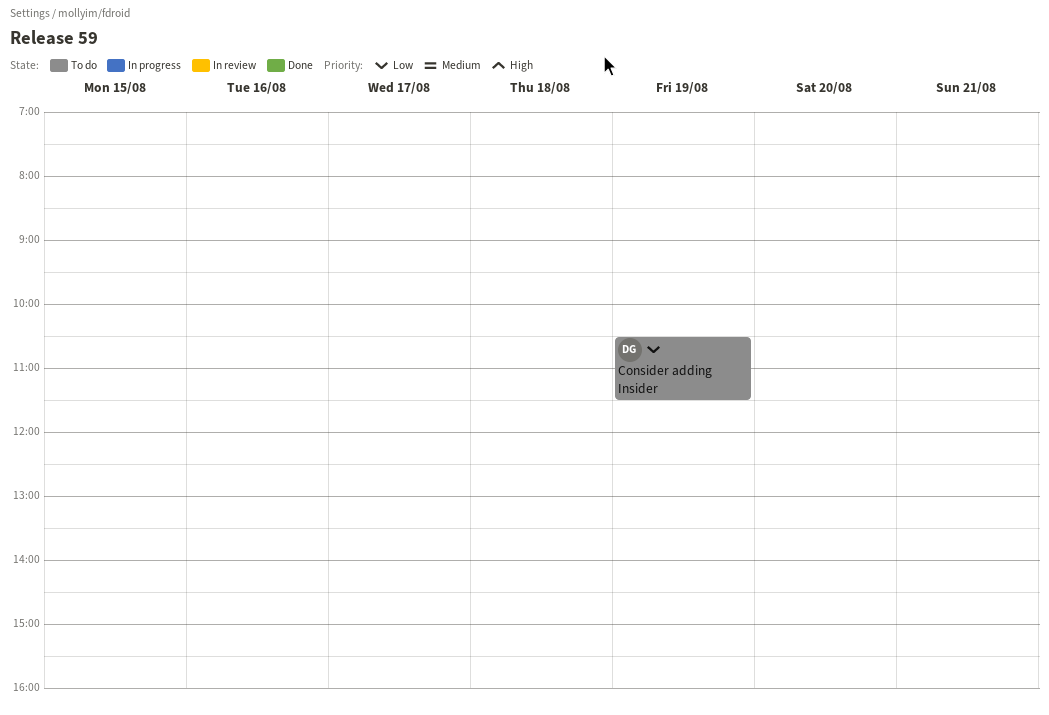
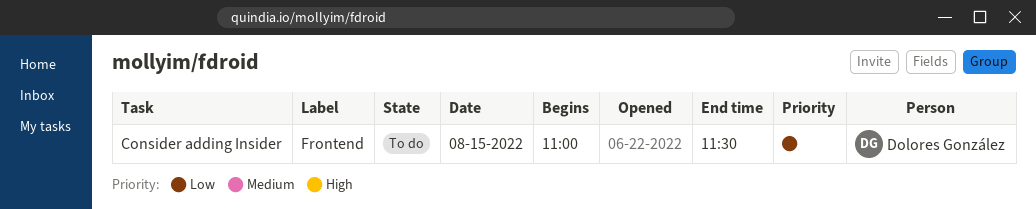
Consider adding Insider, day: Aug 19 -> Aug 15
Consider adding Insider, begins: 10:30 -> 11:00

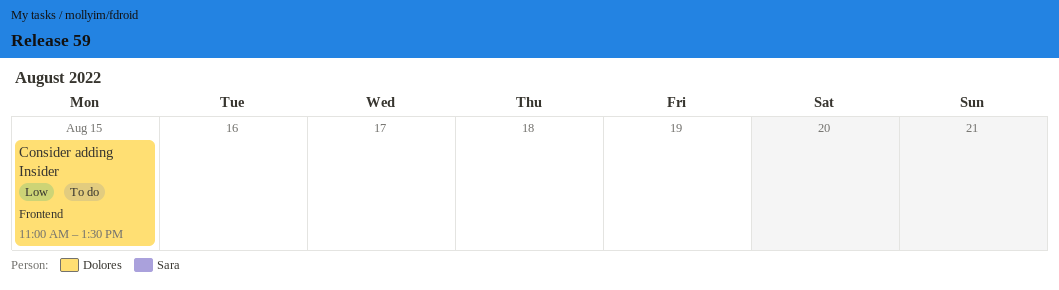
Consider adding Insider, ends: 11:30 -> 13:30

